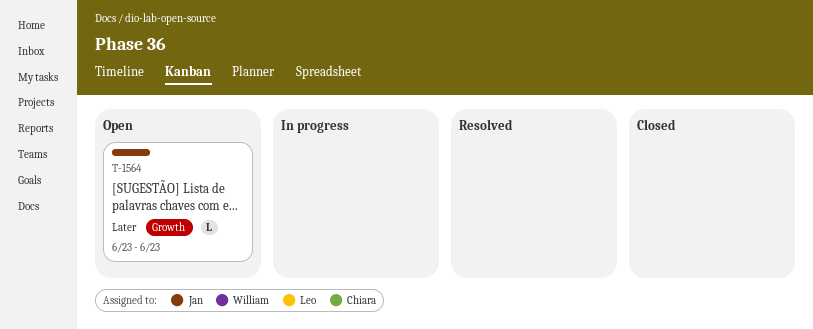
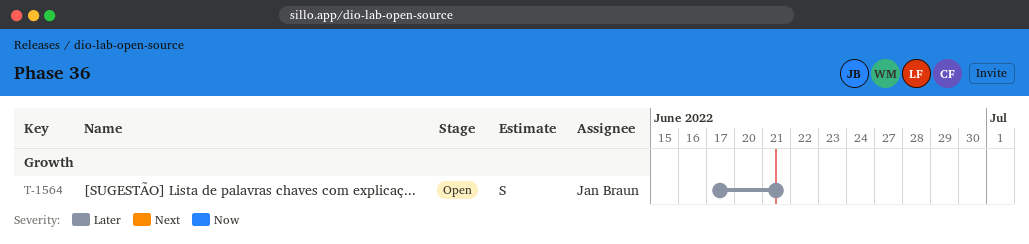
T-1564, estimate: L -> S
T-1564, start: Jun 23 -> Jun 17
T-1564, due: Jun 23 -> Jun 21

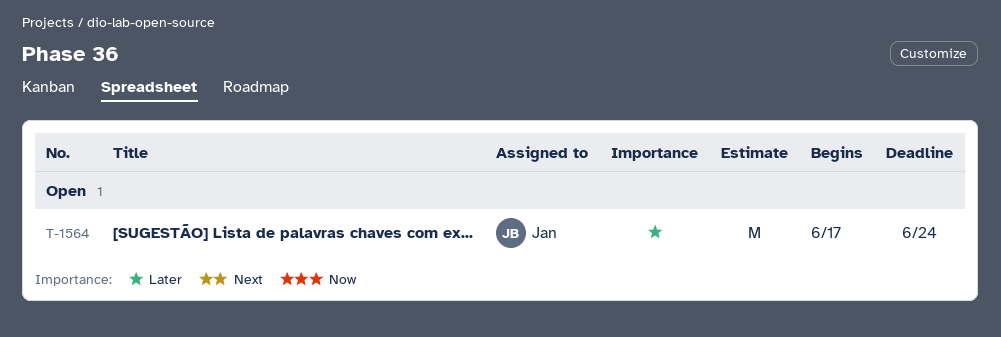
T-1564, estimate: S -> M
T-1564, due: Jun 21 -> Jun 24

